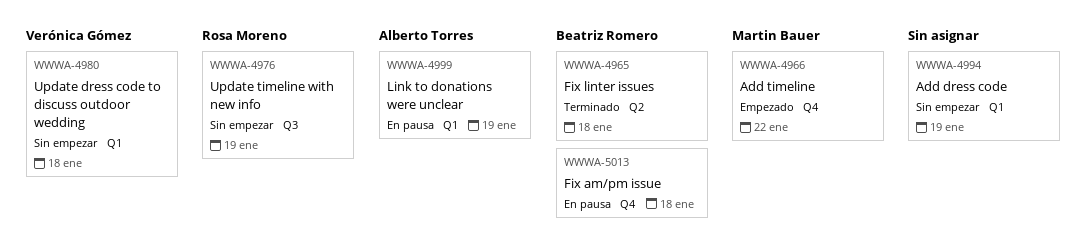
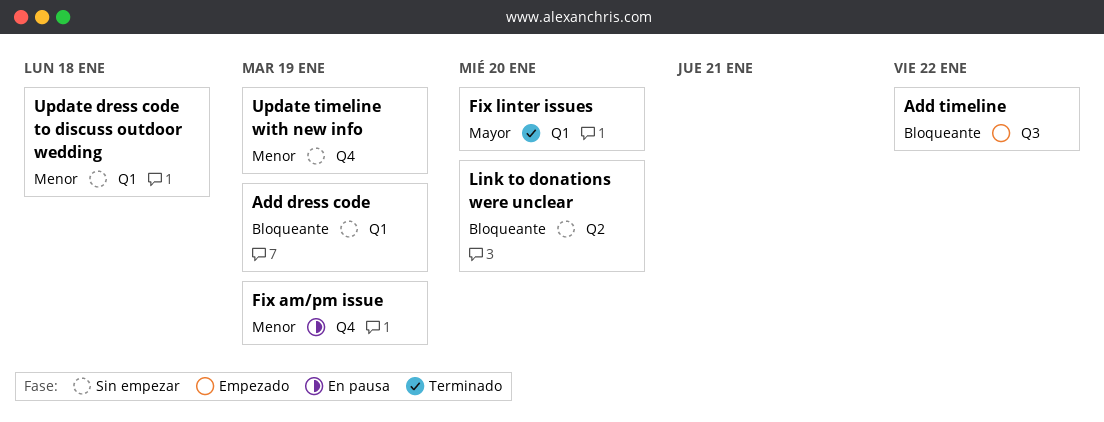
Add timeline, label: Q4 -> Q3
Fix am/pm issue, due: Jan 18 -> Jan 19
Fix linter issues, label: Q2 -> Q1
Fix linter issues, due: Jan 18 -> Jan 20
Link to donations were unclear, status: En pausa -> Sin empezar
Link to donations were unclear, label: Q1 -> Q2
Link to donations were unclear, due: Jan 19 -> Jan 20
Update timeline with new info, label: Q3 -> Q4

